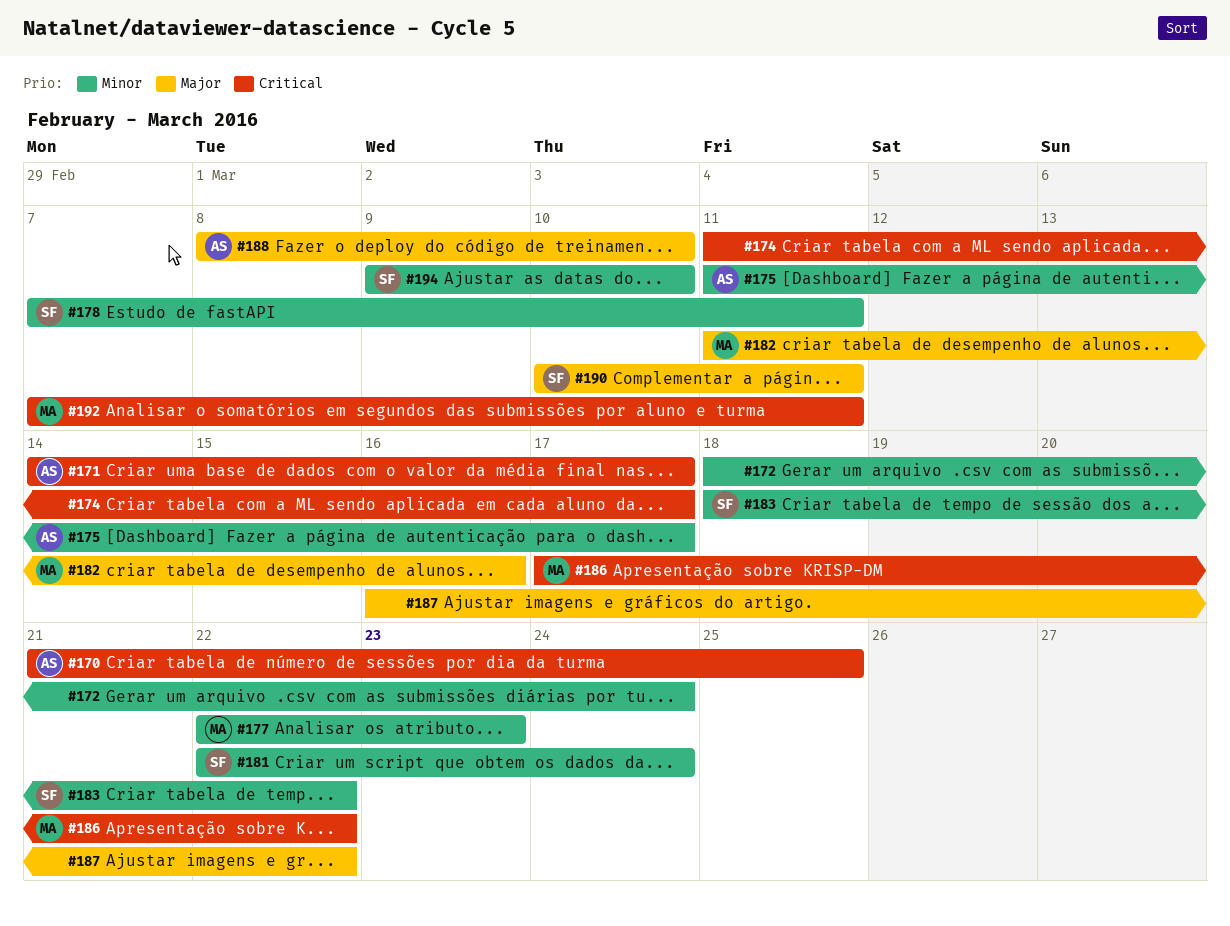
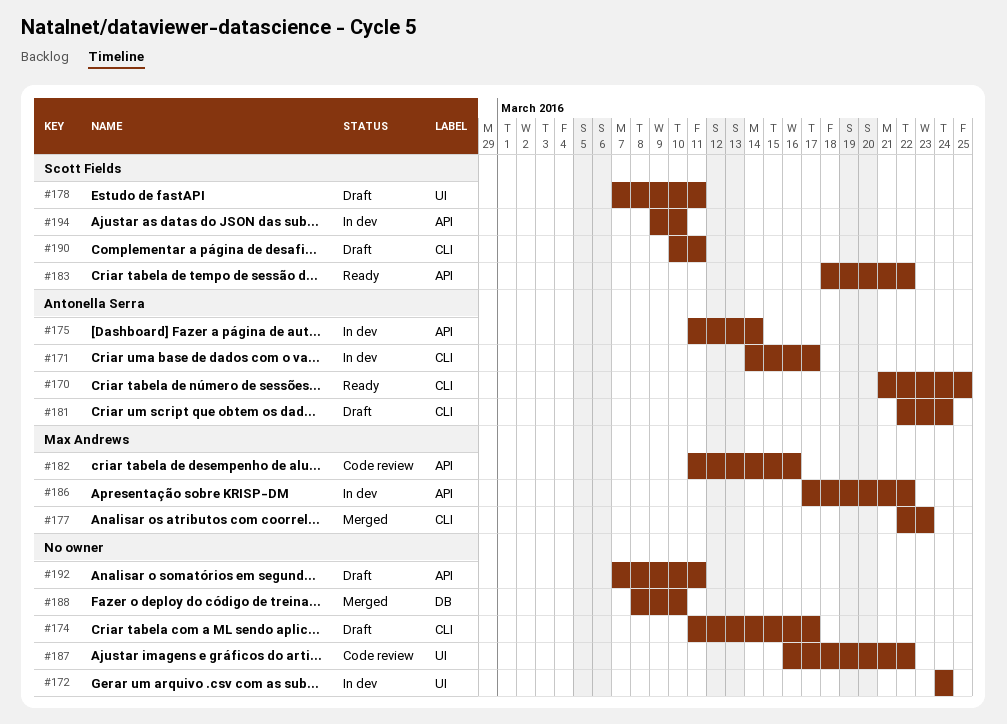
#172, start: Mar 18 -> Mar 24
#175, due: Mar 17 -> Mar 14
#181, owner: Scott Fields -> Antonella Serra
#188, owner: Antonella Serra -> none
#192, owner: Max Andrews -> none

